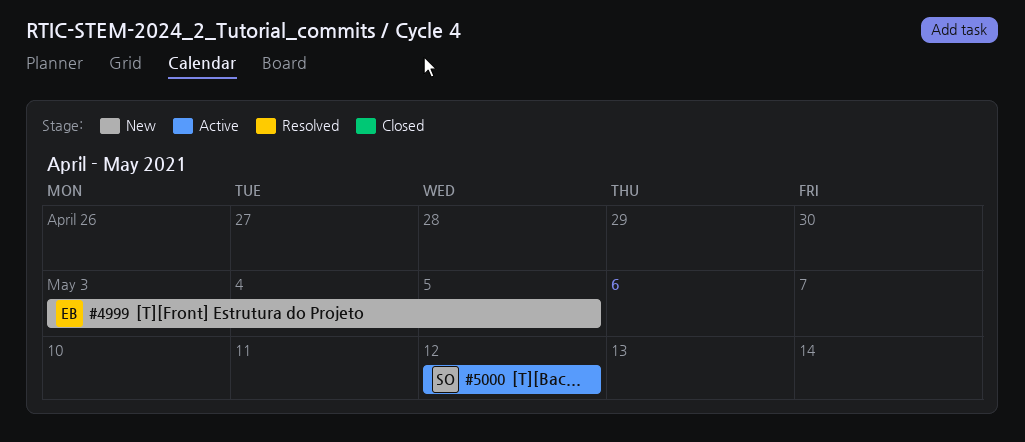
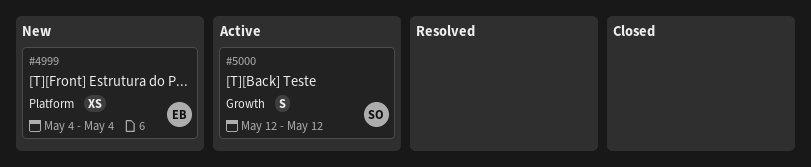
#4999, start: May 3 -> May 4
#4999, due: May 5 -> May 4

